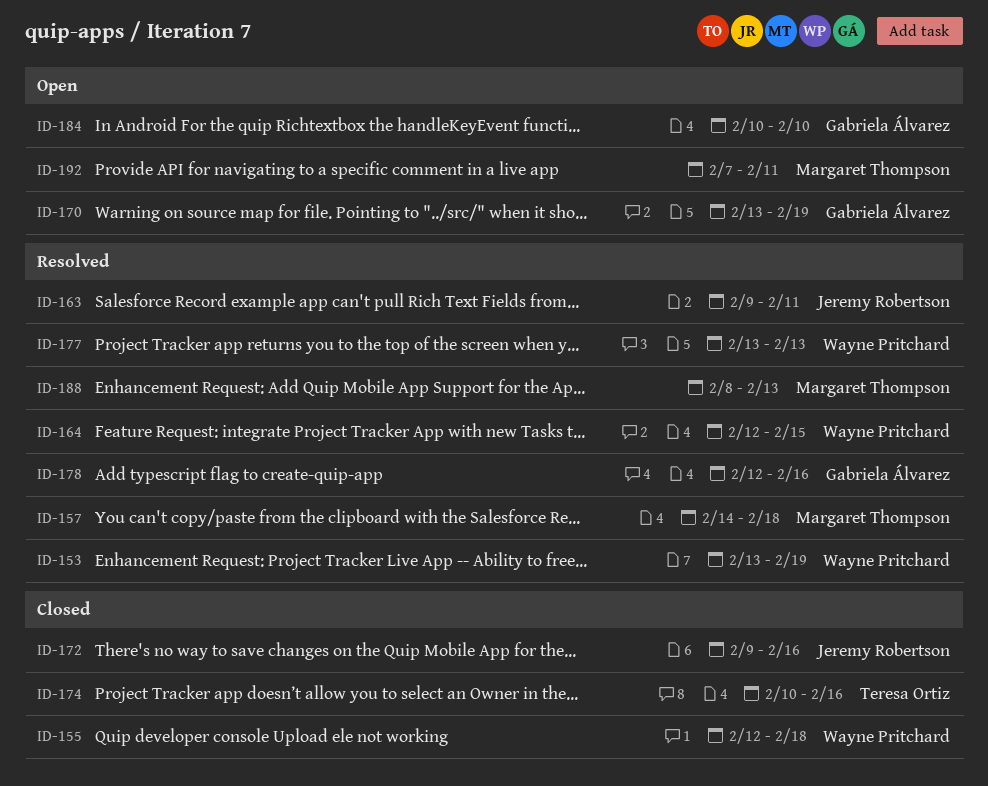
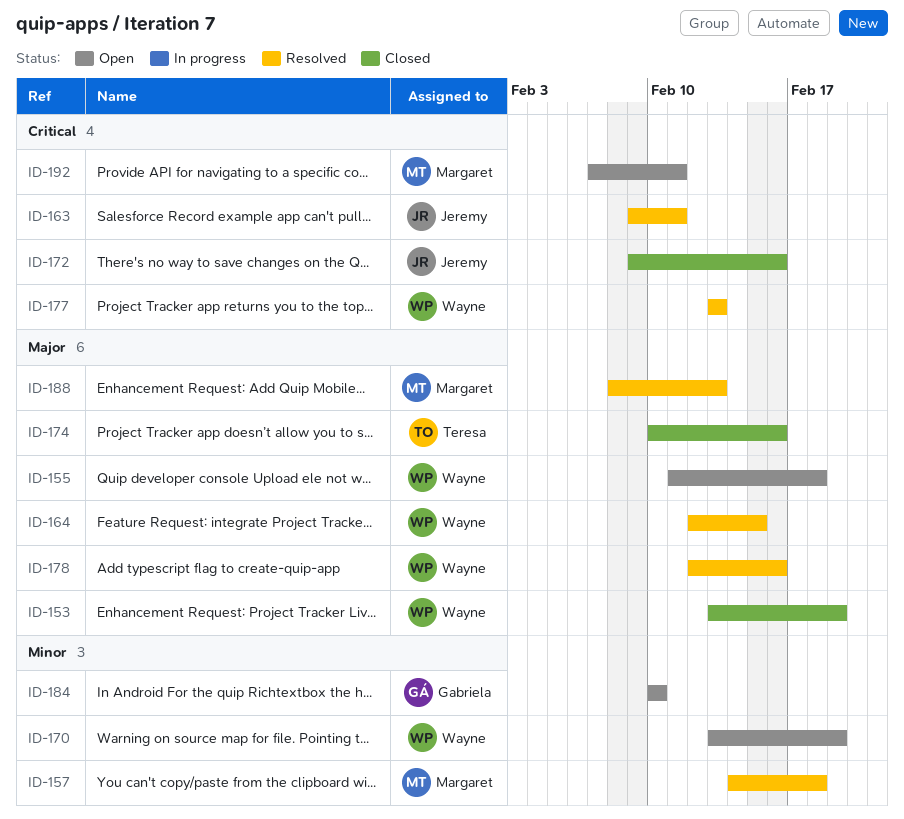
ID-153, status: Resolved -> Closed
ID-155, status: Closed -> Open
ID-155, start: Feb 12 -> Feb 11
ID-170, owner: Gabriela Álvarez -> Wayne Pritchard
ID-178, owner: Gabriela Álvarez -> Wayne Pritchard

